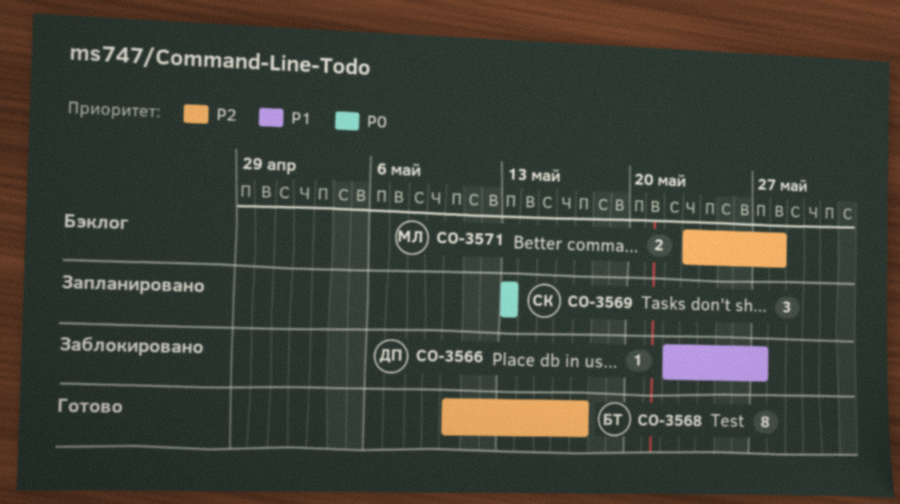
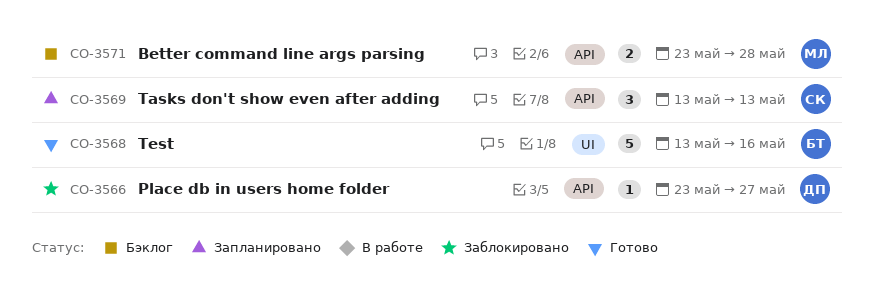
CO-3566, start: May 22 -> May 23
CO-3568, estimate: 8 -> 5
CO-3568, start: May 10 -> May 13
CO-3568, due: May 17 -> May 16

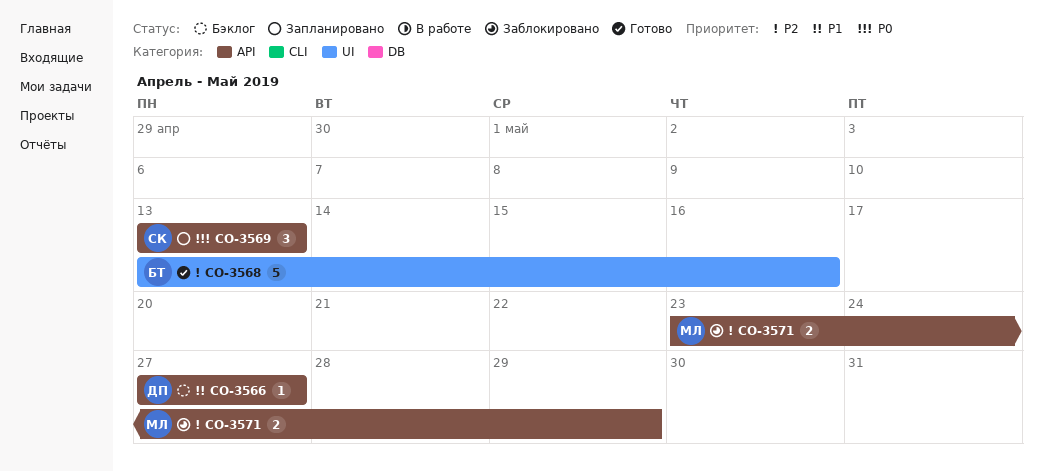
CO-3566, status: Заблокировано -> Бэклог
CO-3566, start: May 23 -> May 27
CO-3571, status: Бэклог -> Заблокировано
CO-3571, due: May 28 -> May 29

